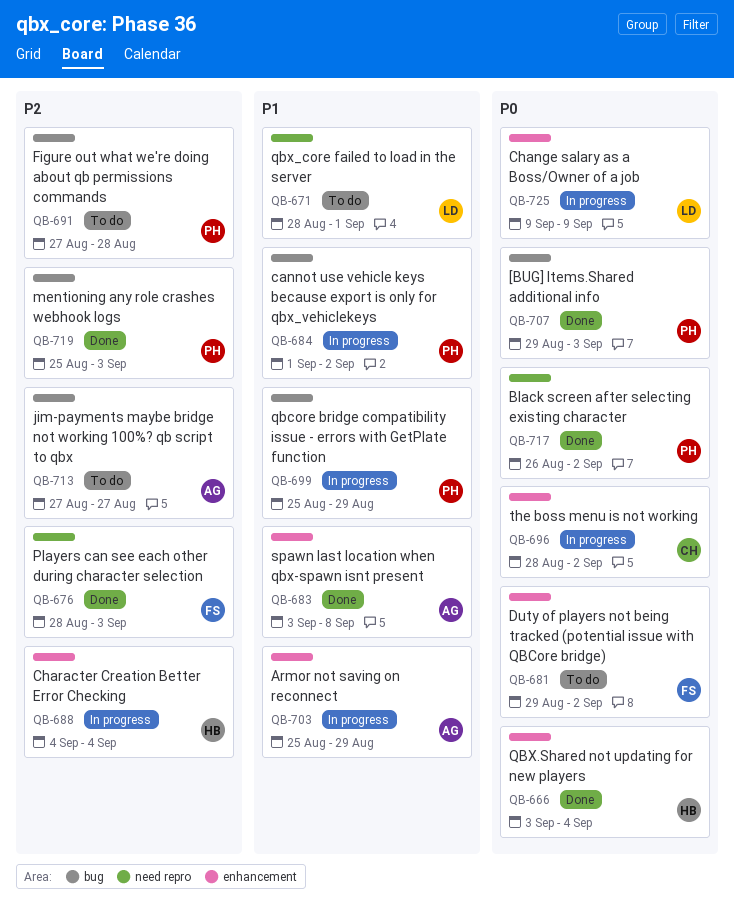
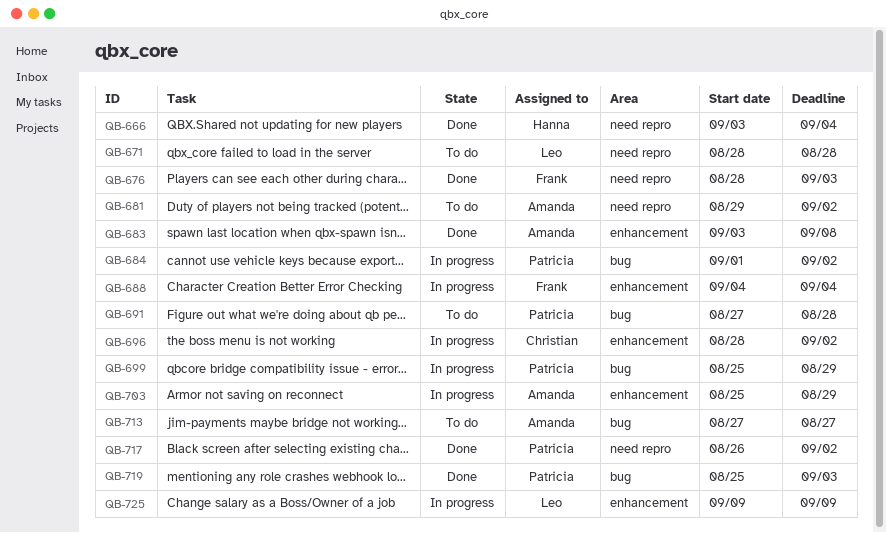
QB-666, label: enhancement -> need repro
QB-671, due: Sep 1 -> Aug 28
QB-681, owner: Frank -> Amanda
QB-681, label: enhancement -> need repro
QB-688, owner: Hanna -> Frank
QB-707: present -> none

